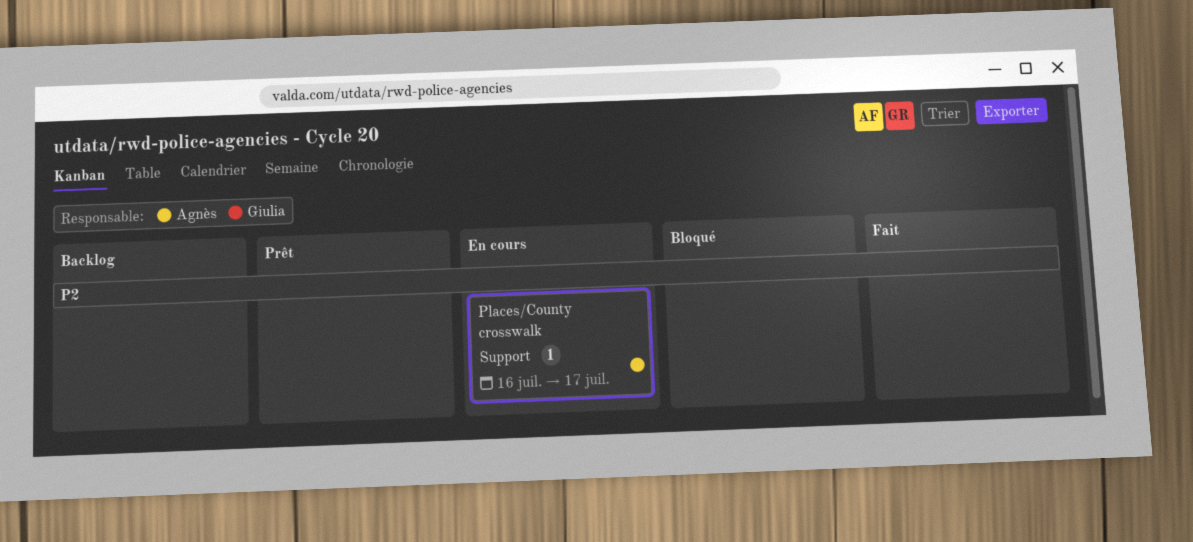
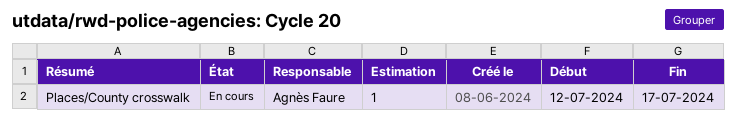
Places/County crosswalk, start: Jul 16 -> Jul 12

